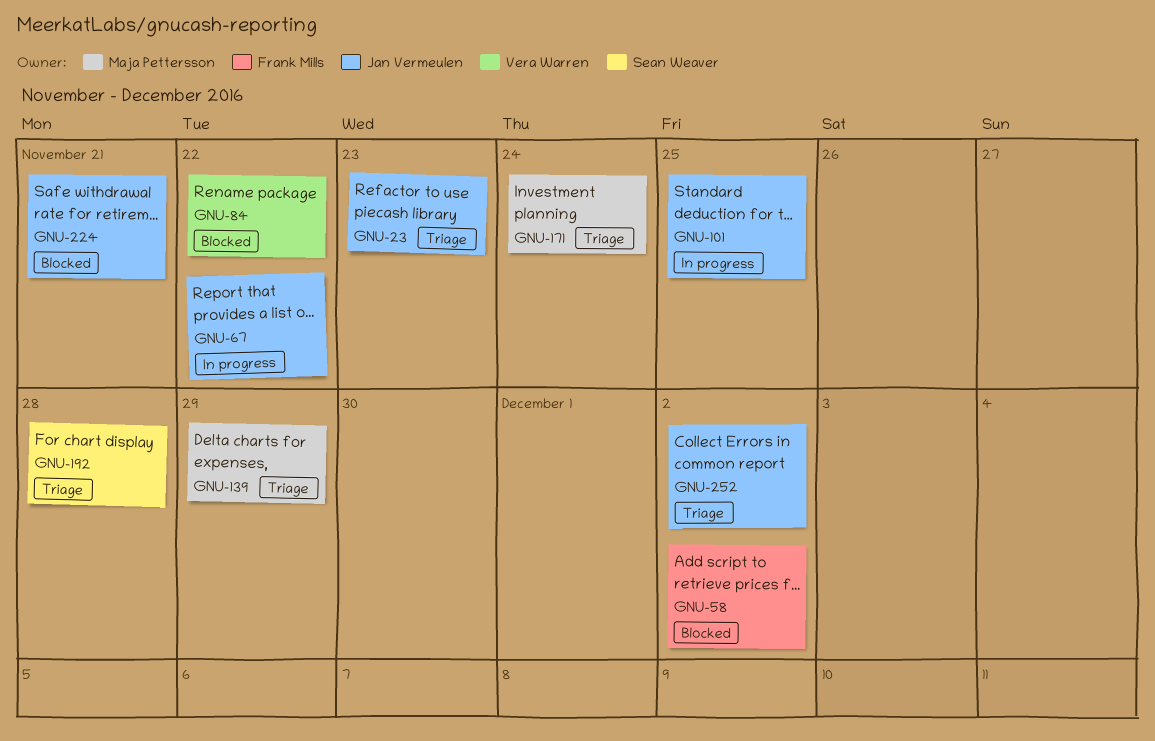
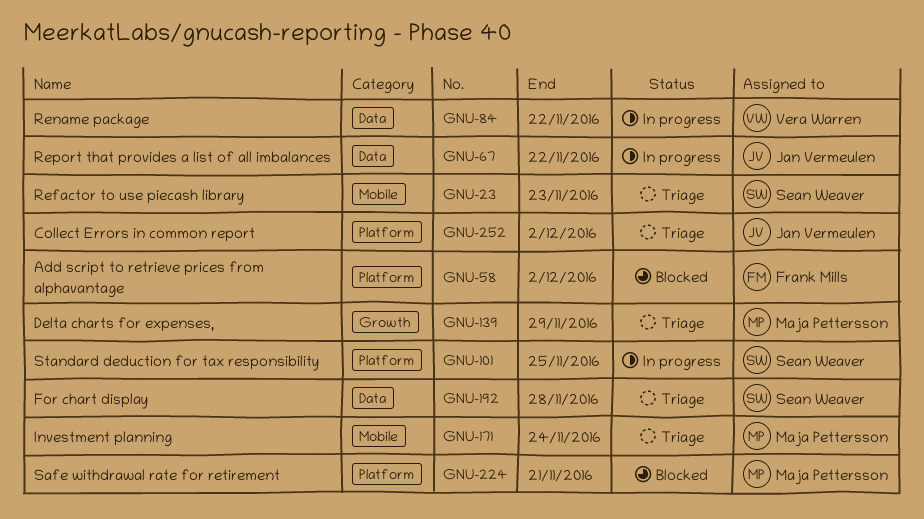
GNU-23, owner: Jan Vermeulen -> Sean Weaver
GNU-84, status: Blocked -> In progress
GNU-101, owner: Jan Vermeulen -> Sean Weaver
GNU-224, owner: Jan Vermeulen -> Maja Pettersson

